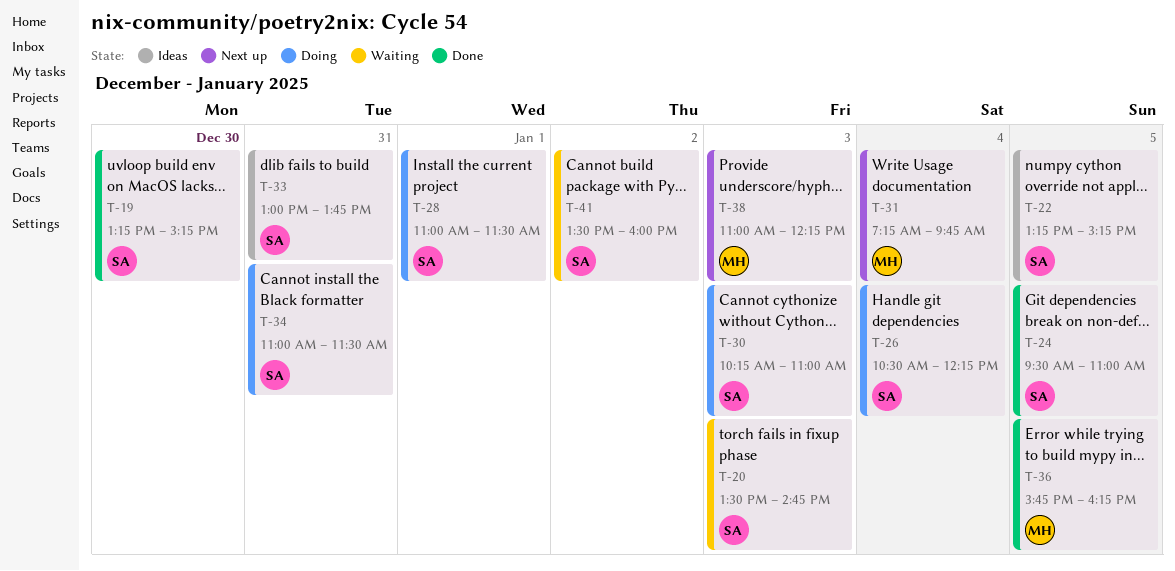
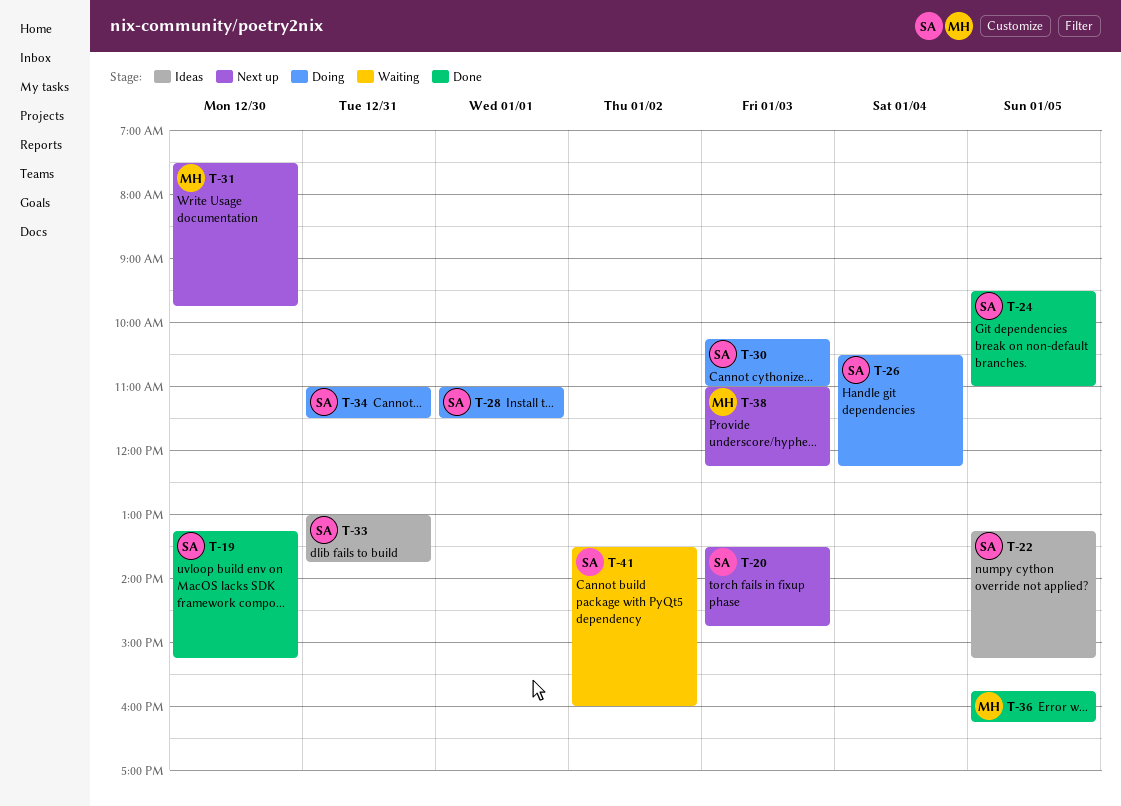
T-20, status: Waiting -> Next up
T-31, day: Jan 4 -> Dec 30
T-31, begins: 07:15 -> 07:30

